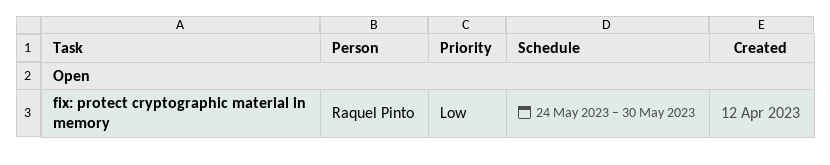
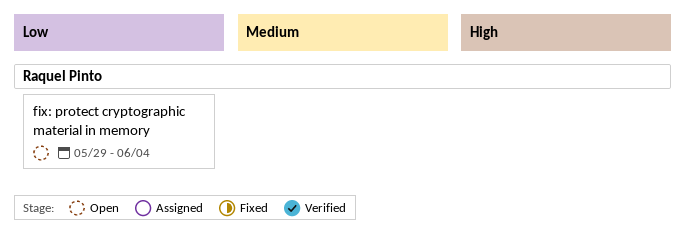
fix: protect cryptographic material in memory, start: May 24 -> May 29
fix: protect cryptographic material in memory, due: May 30 -> Jun 4

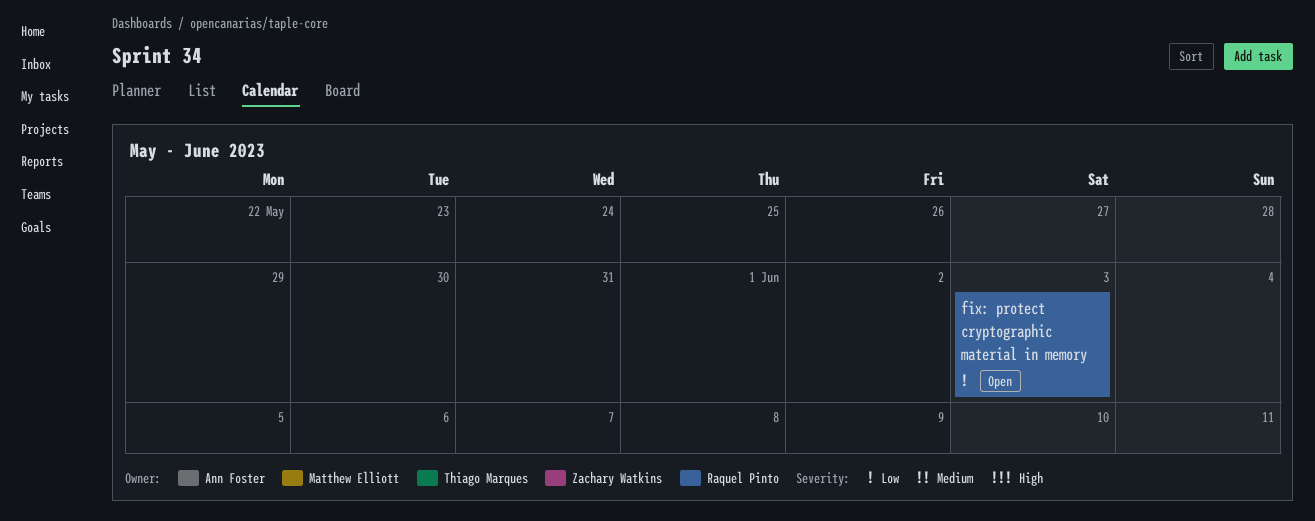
fix: protect cryptographic material in memory, due: Jun 4 -> Jun 3

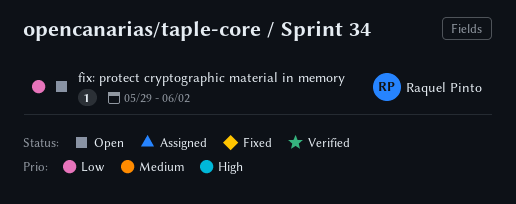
fix: protect cryptographic material in memory, due: Jun 3 -> Jun 2

